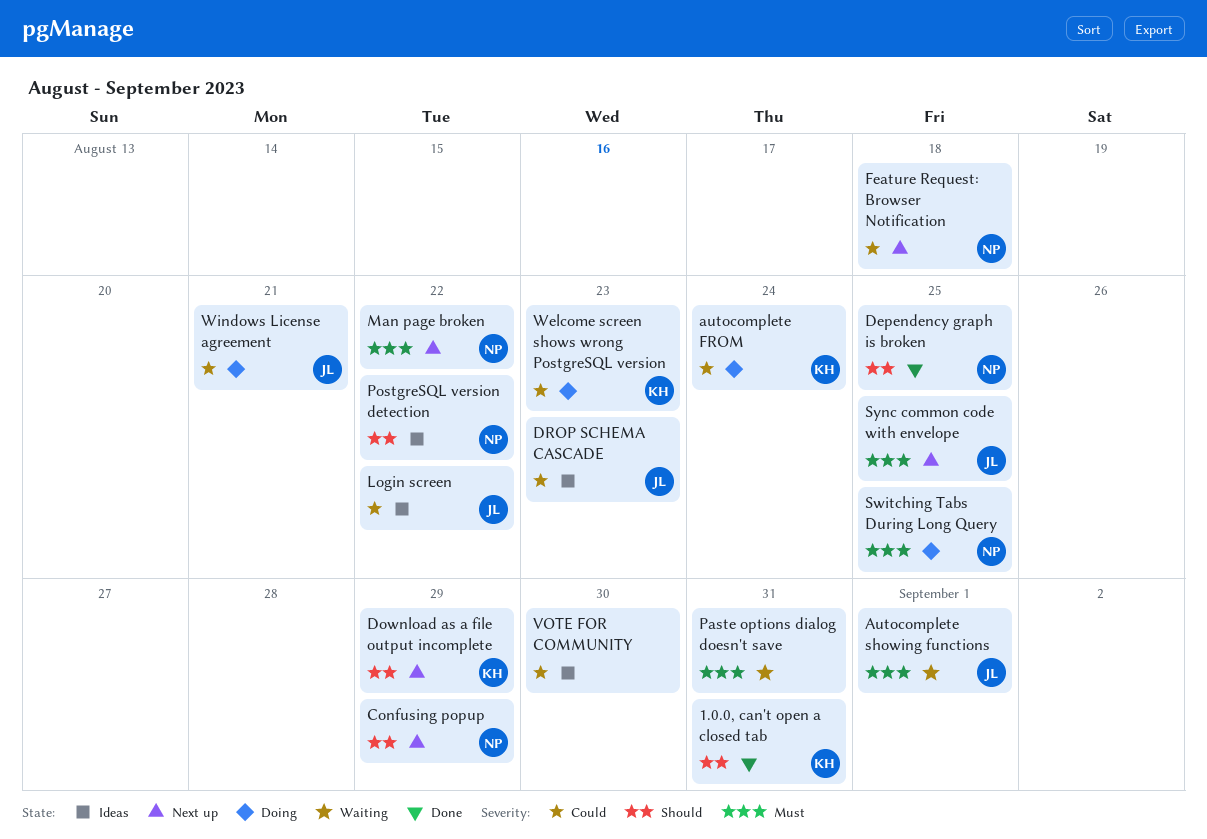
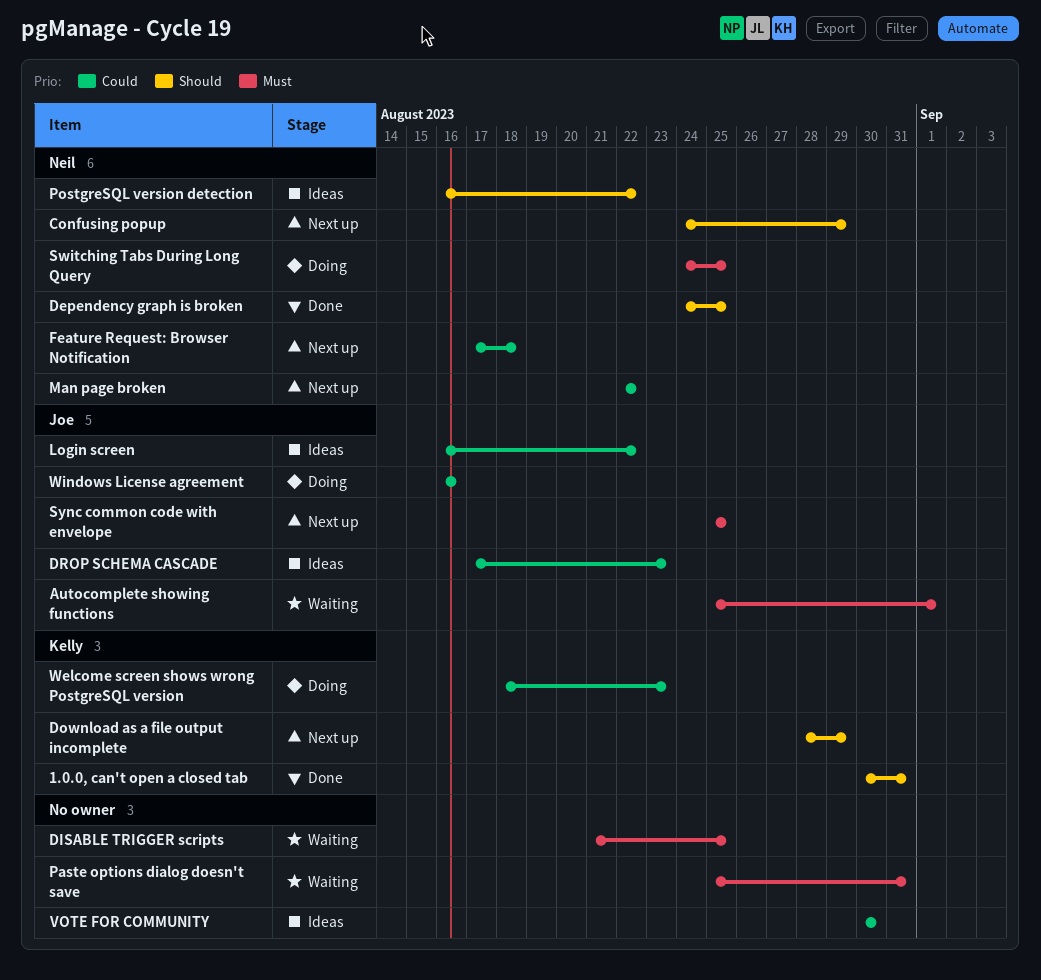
autocomplete FROM: present -> none
DISABLE TRIGGER scripts: none -> present
Man page broken, priority: Must -> Could
Windows License agreement, due: Aug 21 -> Aug 16

